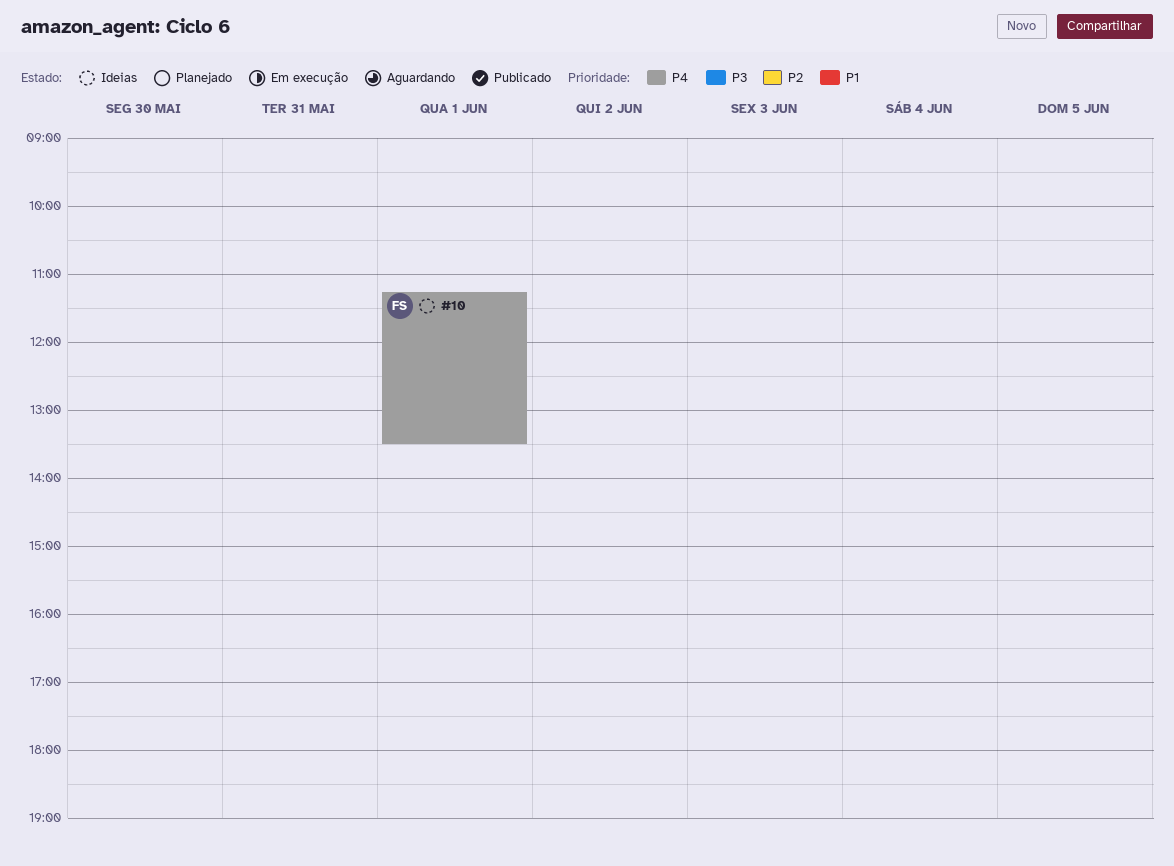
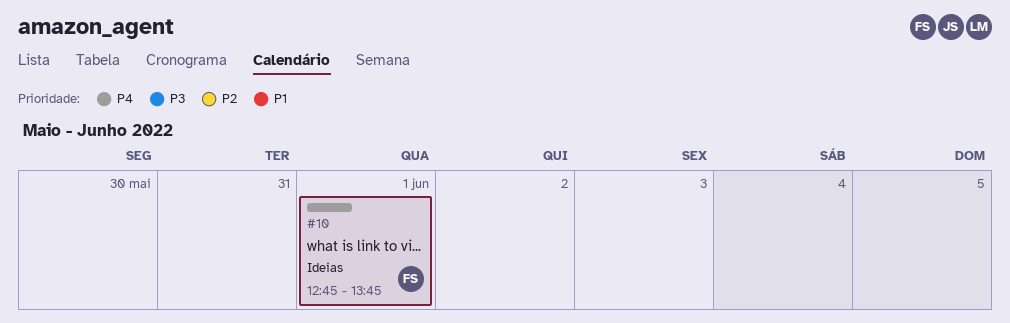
#10, begins: 11:15 -> 12:45
#10, ends: 13:30 -> 13:45

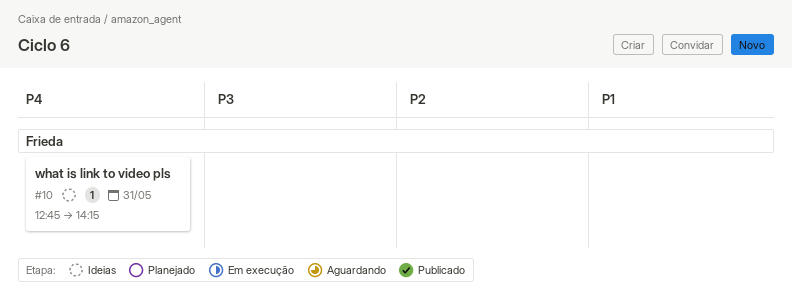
#10, day: Jun 1 -> May 31
#10, ends: 13:45 -> 14:15

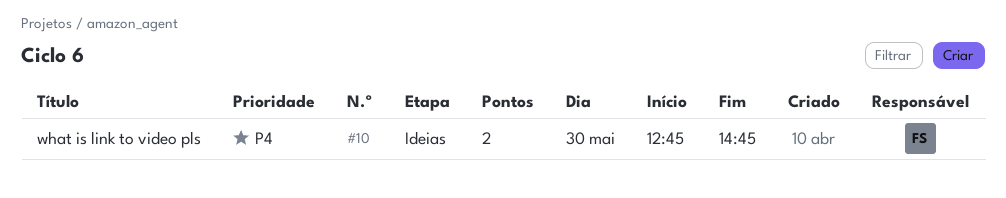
#10, estimate: 1 -> 2
#10, day: May 31 -> May 30
#10, ends: 14:15 -> 14:45

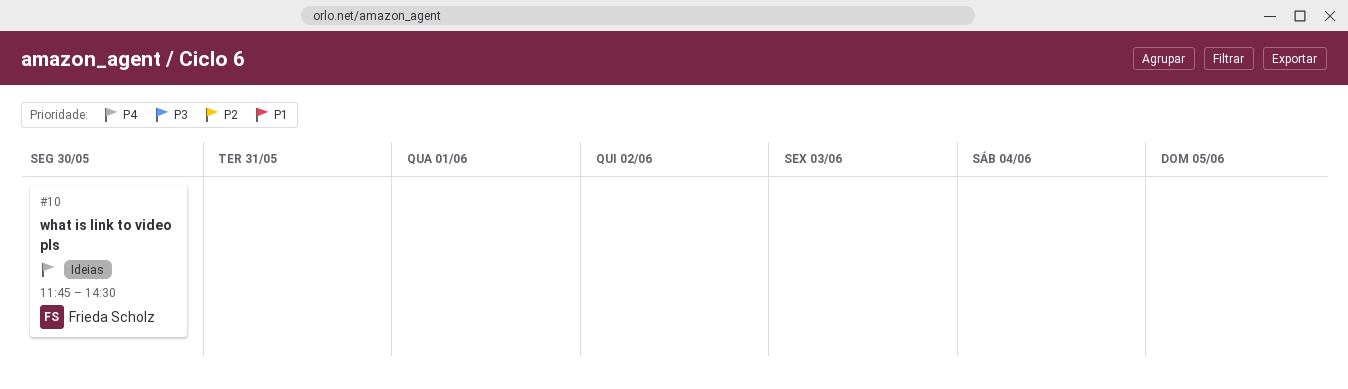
#10, begins: 12:45 -> 11:45
#10, ends: 14:45 -> 14:30

